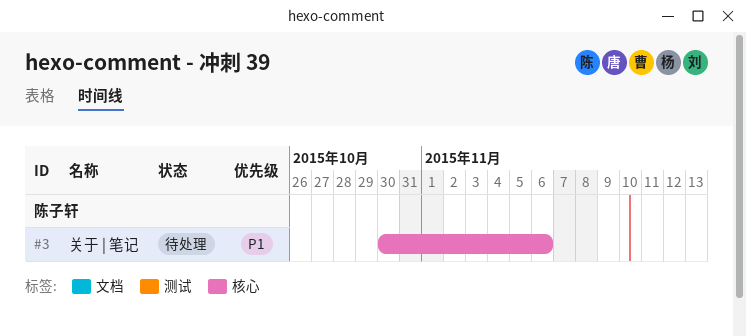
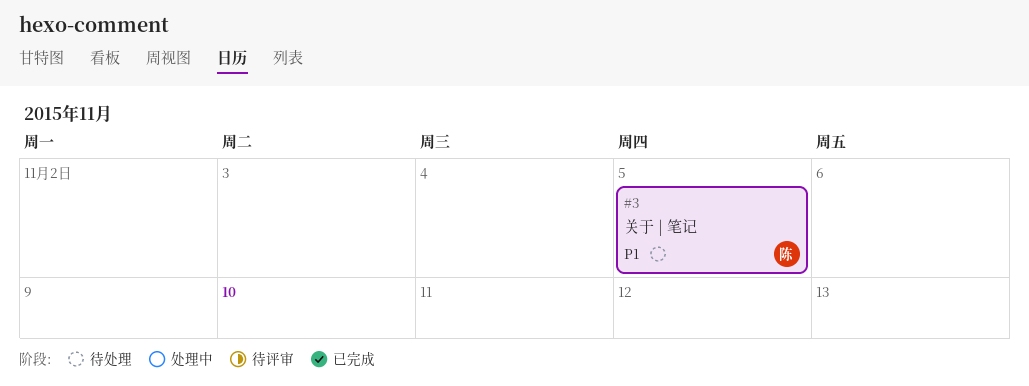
#3, due: Nov 6 -> Nov 5

